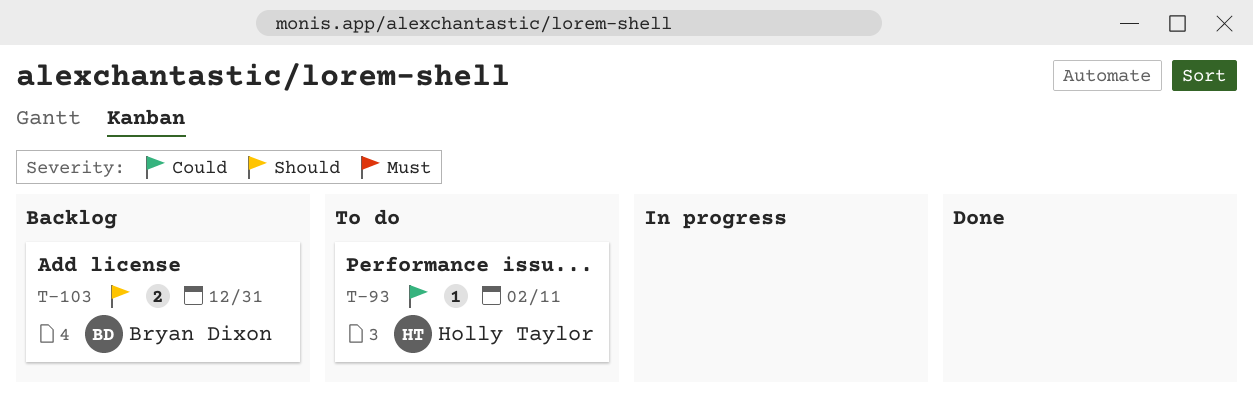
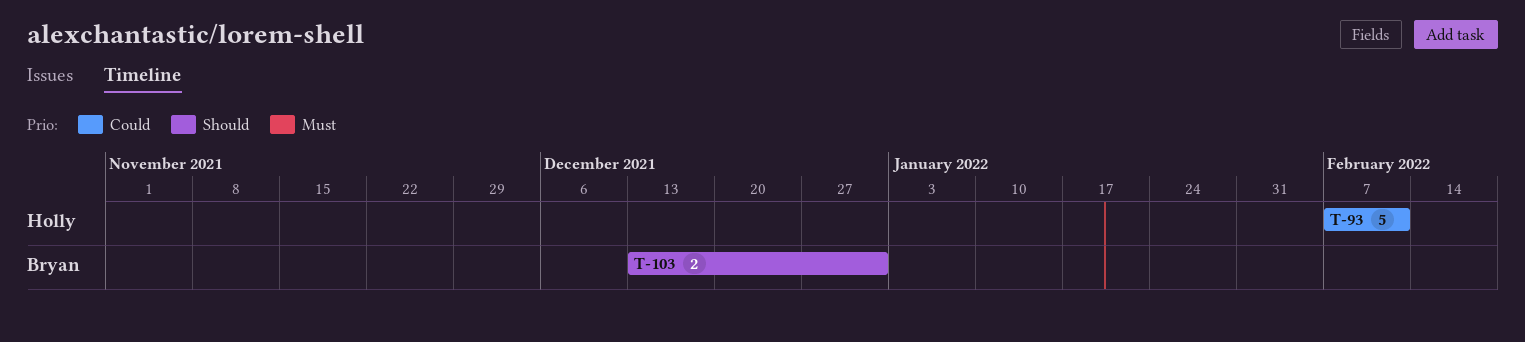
T-93, estimate: 1 -> 5

